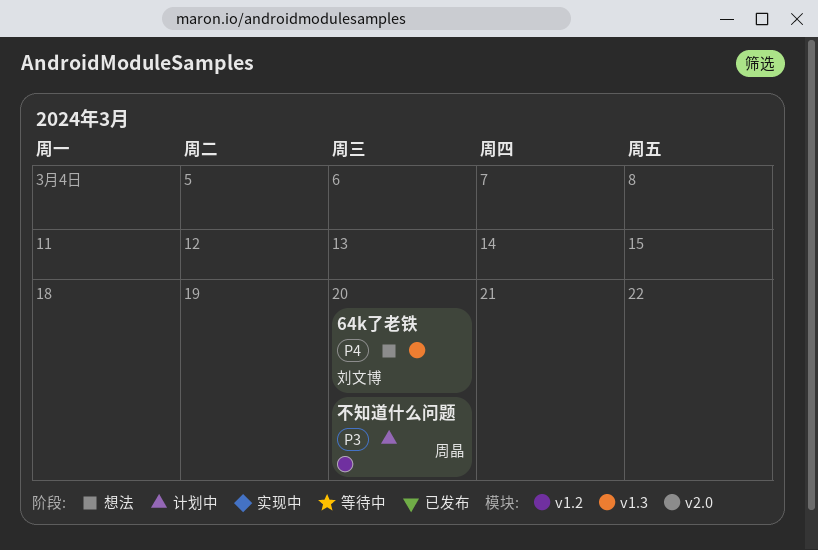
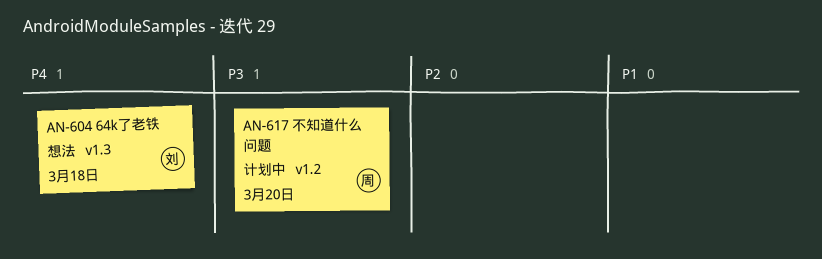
64k了老铁, due: Mar 20 -> Mar 18

